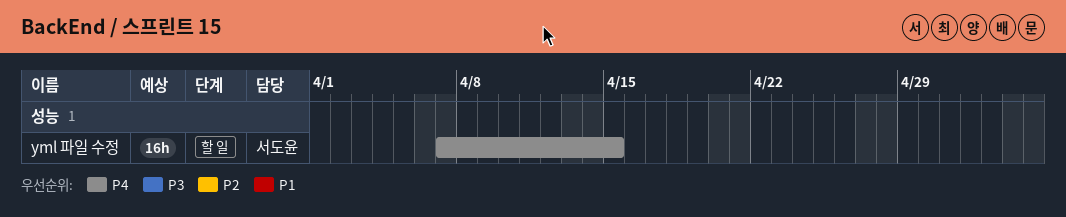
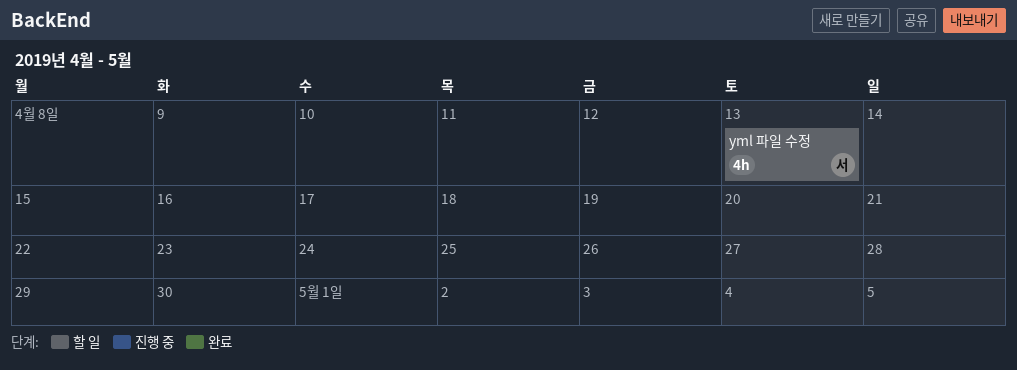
yml 파일 수정, estimate: 16h -> 4h
yml 파일 수정, due: Apr 15 -> Apr 13

